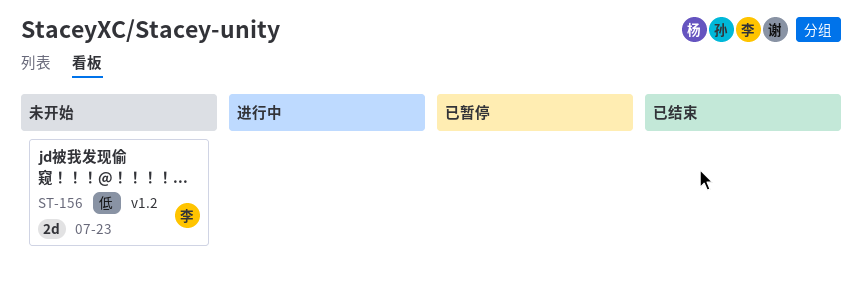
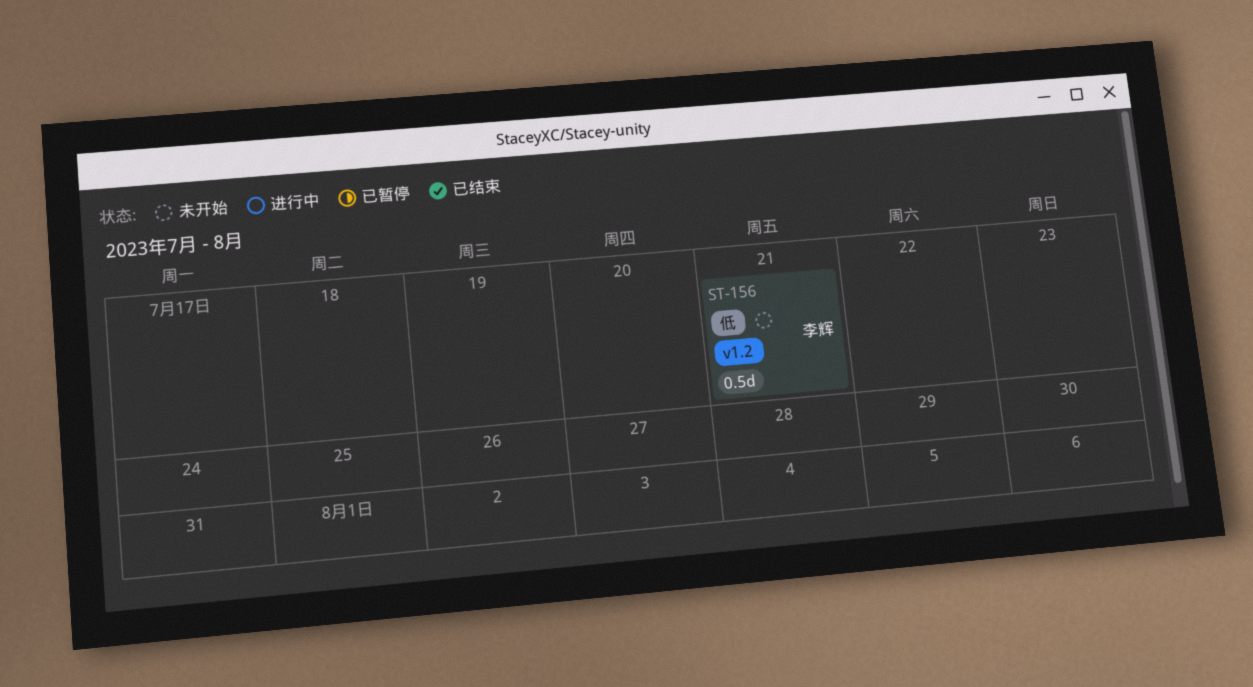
ST-156, estimate: 2d -> 0.5d
ST-156, due: Jul 23 -> Jul 21

